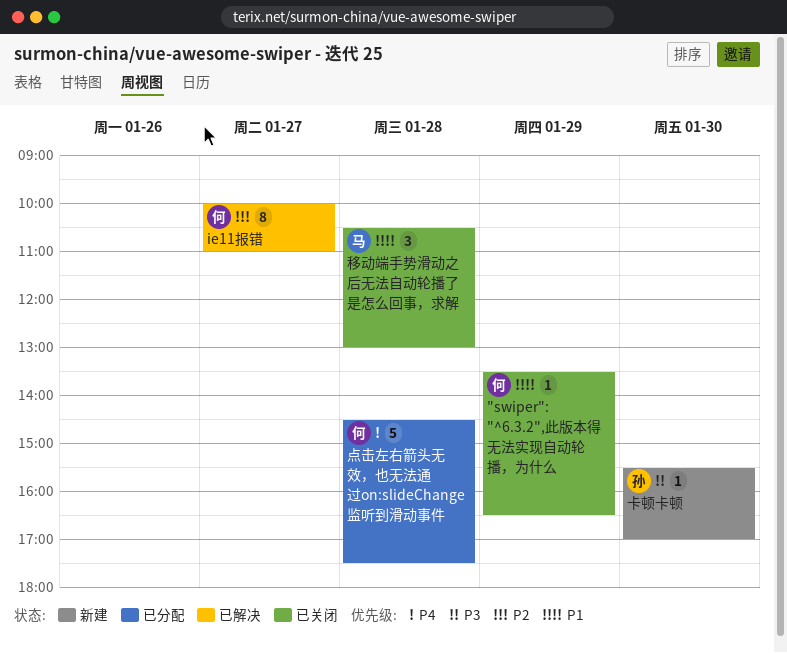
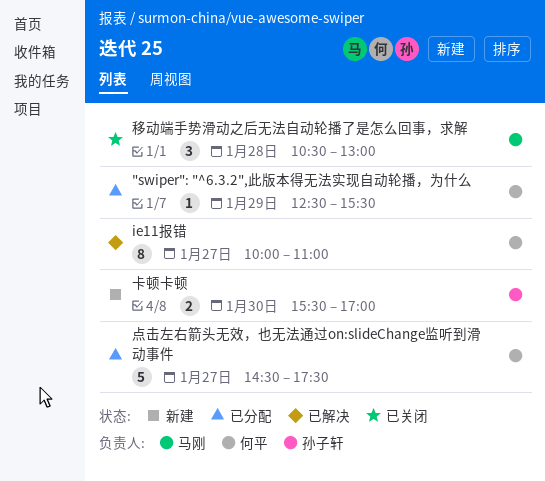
"swiper": "^6.3.2",此版本得无法实现自动轮播，为什么, status: 已关闭 -> 已分配
"swiper": "^6.3.2",此版本得无法实现自动轮播，为什么, begins: 13:30 -> 12:30
"swiper": "^6.3.2",此版本得无法实现自动轮播，为什么, ends: 16:30 -> 15:30
卡顿卡顿, estimate: 1 -> 2
点击左右箭头无效，也无法通过on:slideChange监听到滑动事件, day: Jan 28 -> Jan 27

